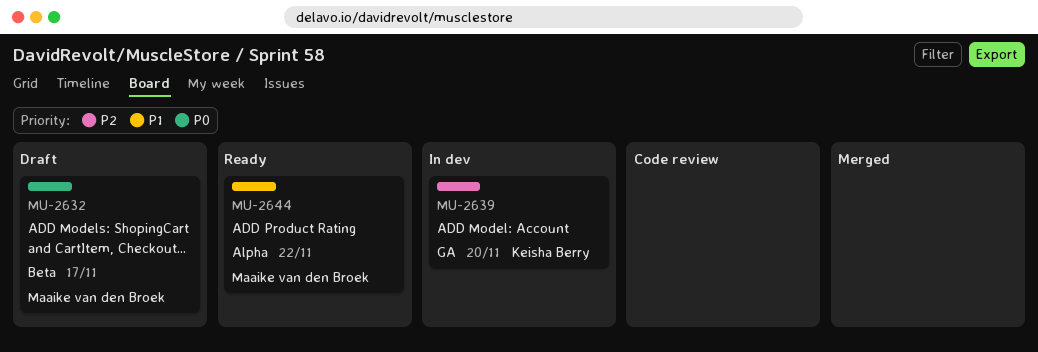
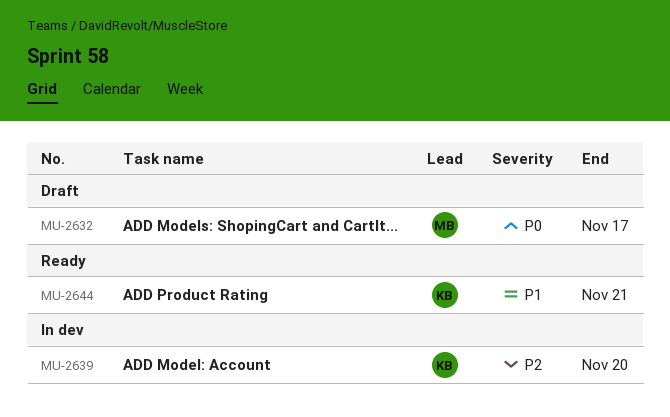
MU-2644, owner: Maaike van den Broek -> Keisha Berry
MU-2644, due: Nov 22 -> Nov 21

